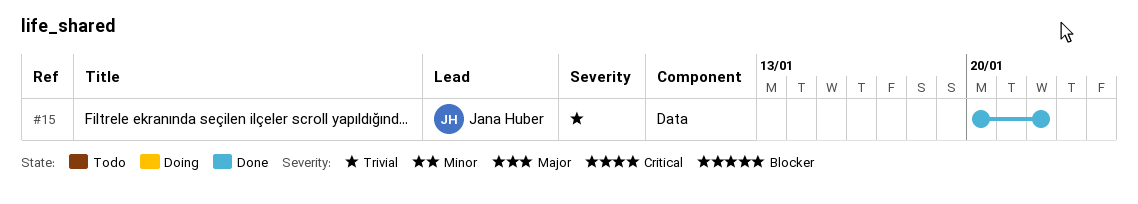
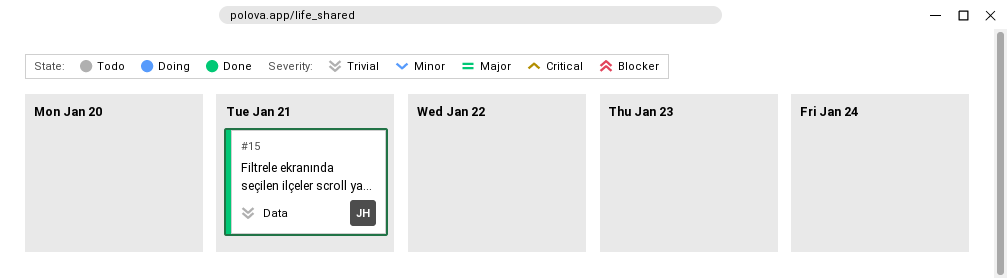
#15, due: Jan 22 -> Jan 21

